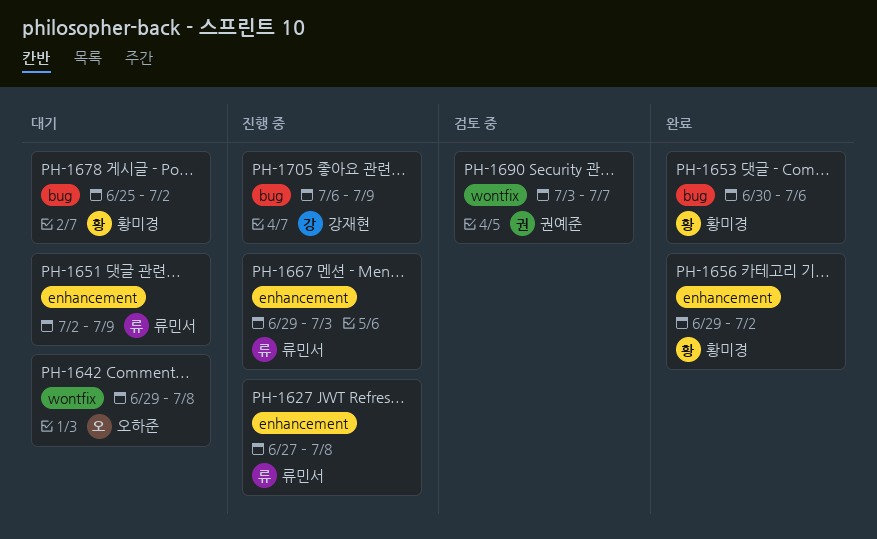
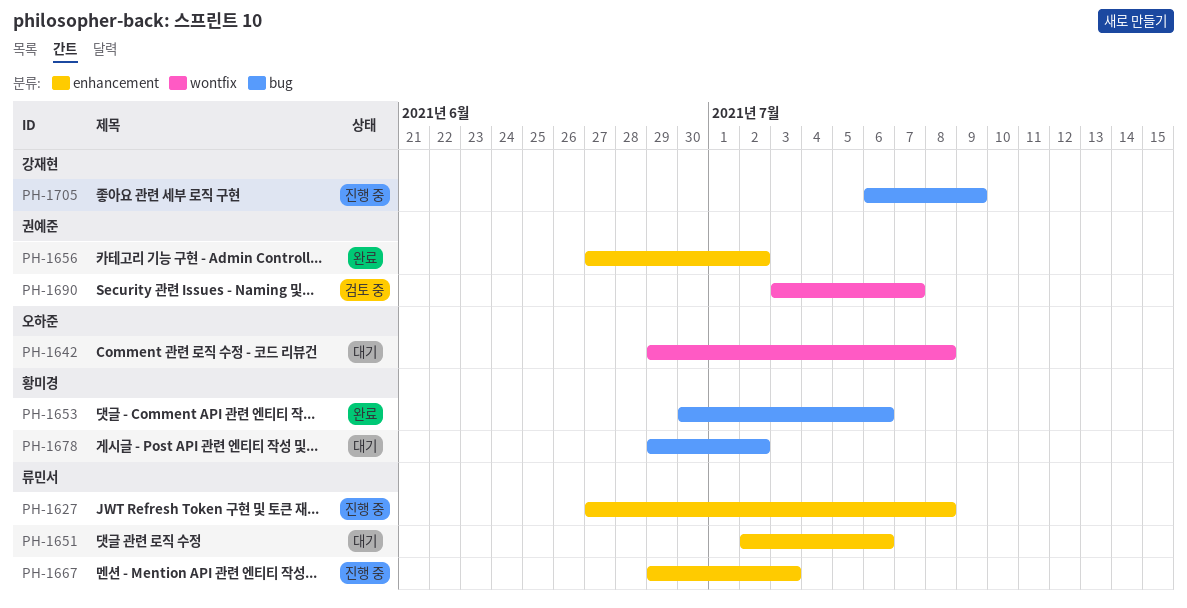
PH-1651, due: Jul 9 -> Jul 6
PH-1656, owner: 황미경 -> 권예준
PH-1656, start: Jun 29 -> Jun 27
PH-1678, start: Jun 25 -> Jun 29

